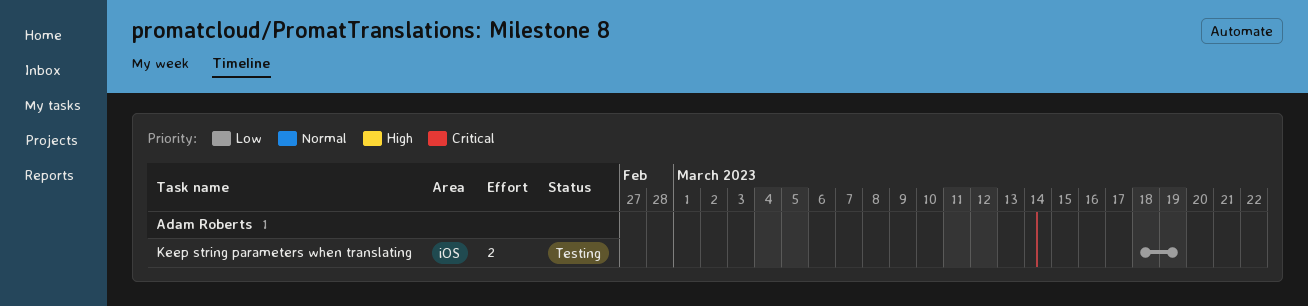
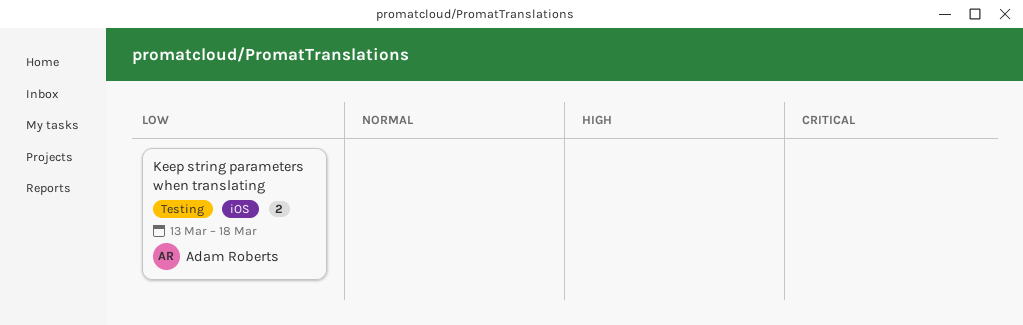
Keep string parameters when translating, start: Mar 18 -> Mar 13
Keep string parameters when translating, due: Mar 19 -> Mar 18

